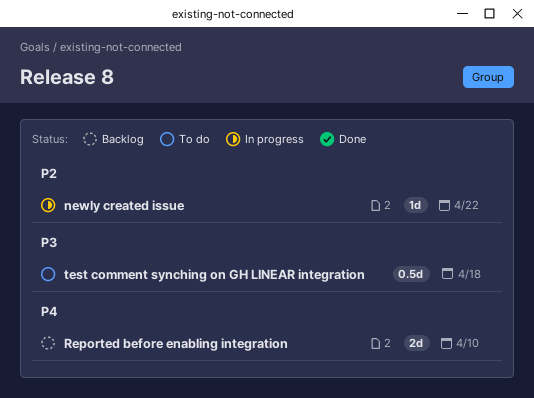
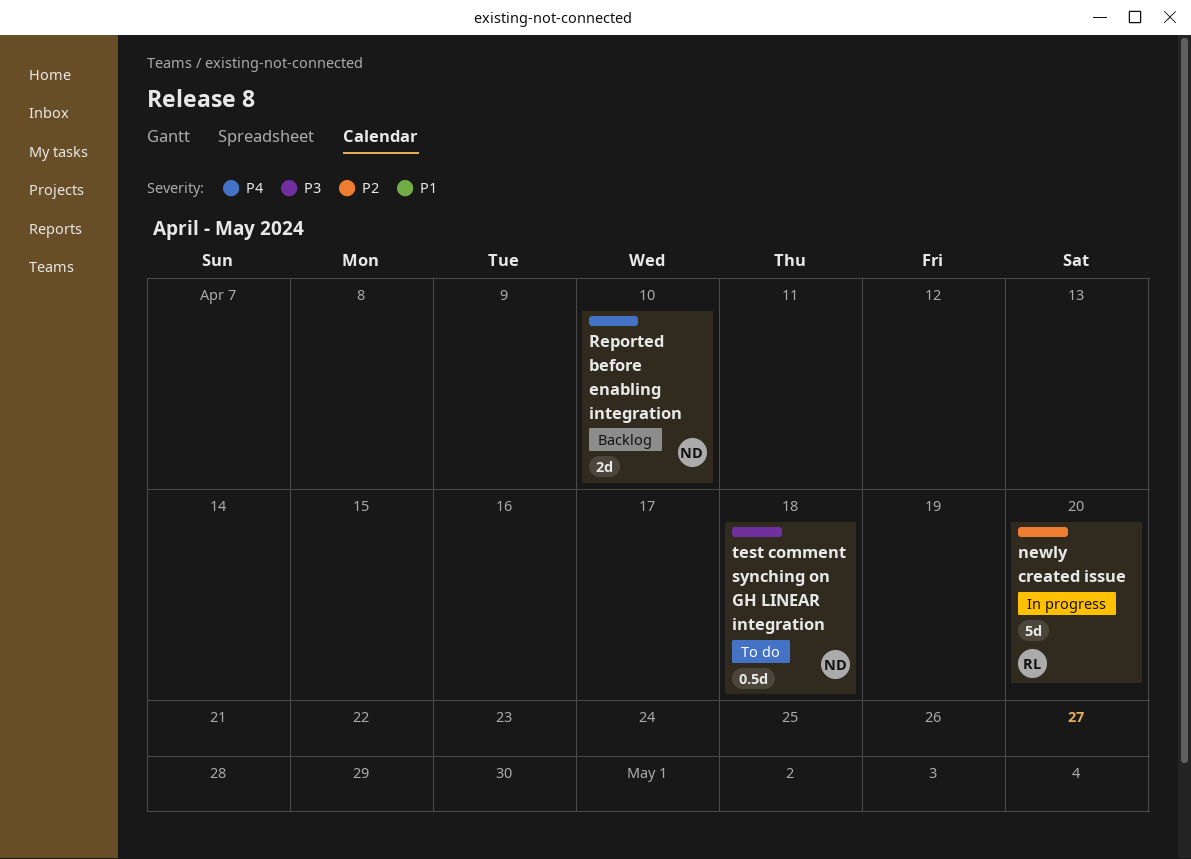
newly created issue, estimate: 1d -> 5d
newly created issue, due: Apr 22 -> Apr 20

